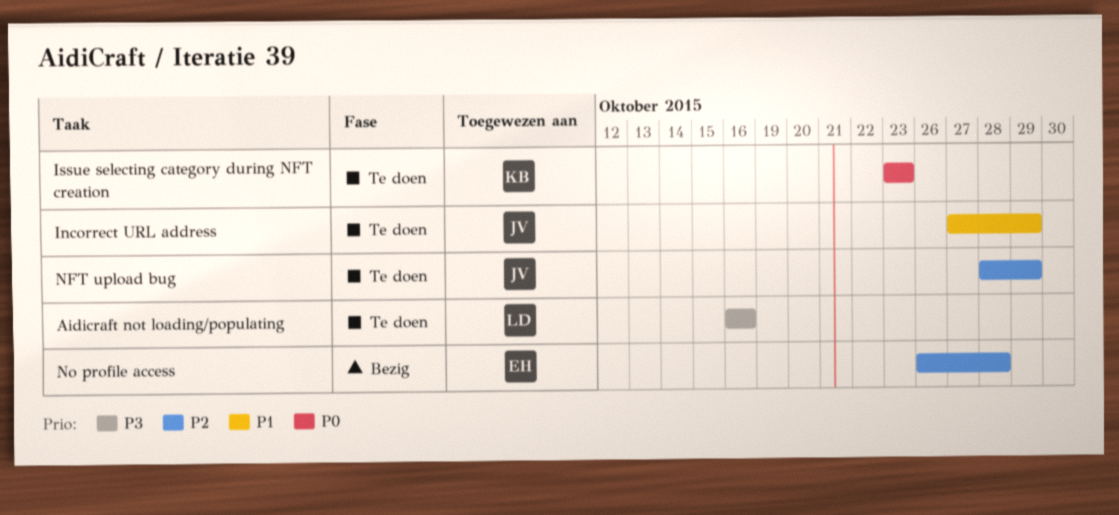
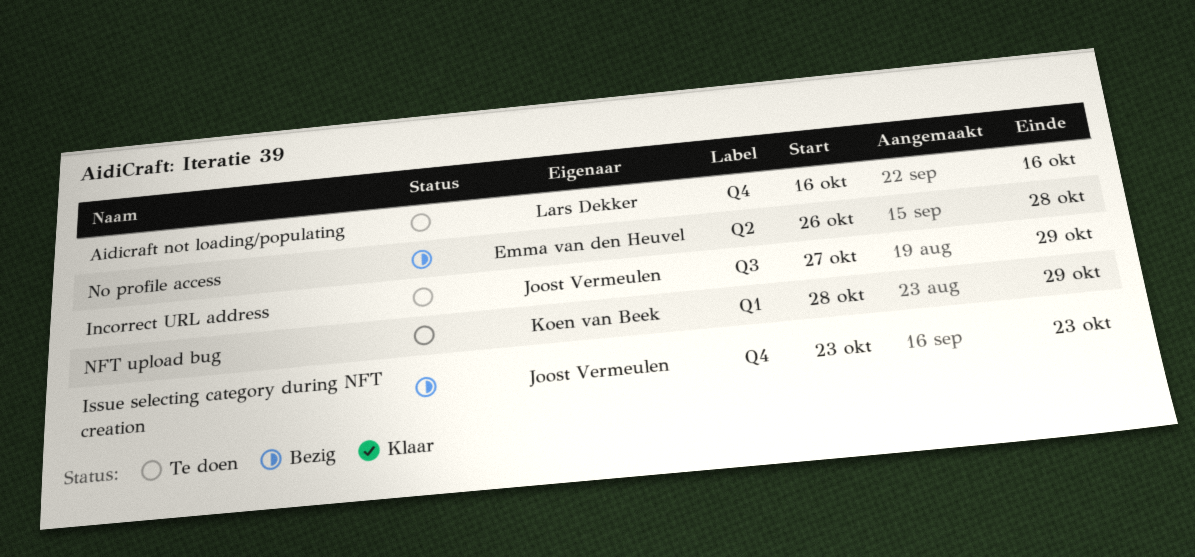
Issue selecting category during NFT creation, status: Te doen -> Bezig
Issue selecting category during NFT creation, owner: Koen van Beek -> Joost Vermeulen
NFT upload bug, owner: Joost Vermeulen -> Koen van Beek

